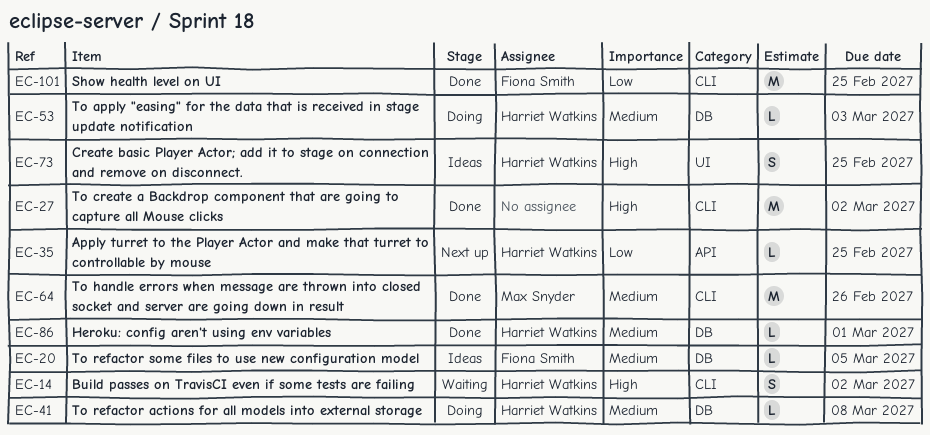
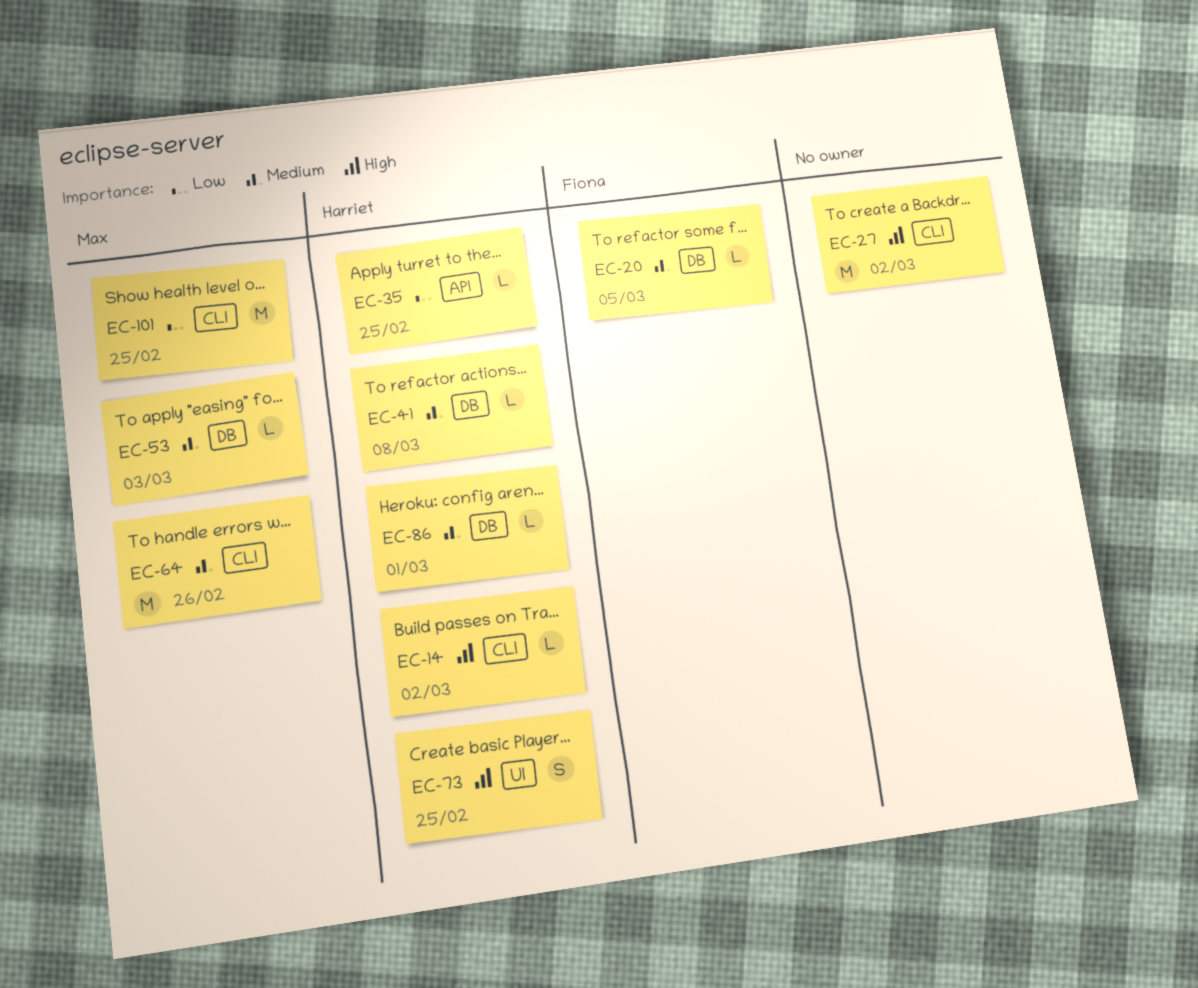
EC-14, estimate: S -> L
EC-53, owner: Harriet Watkins -> Max Snyder
EC-101, owner: Fiona Smith -> Max Snyder

